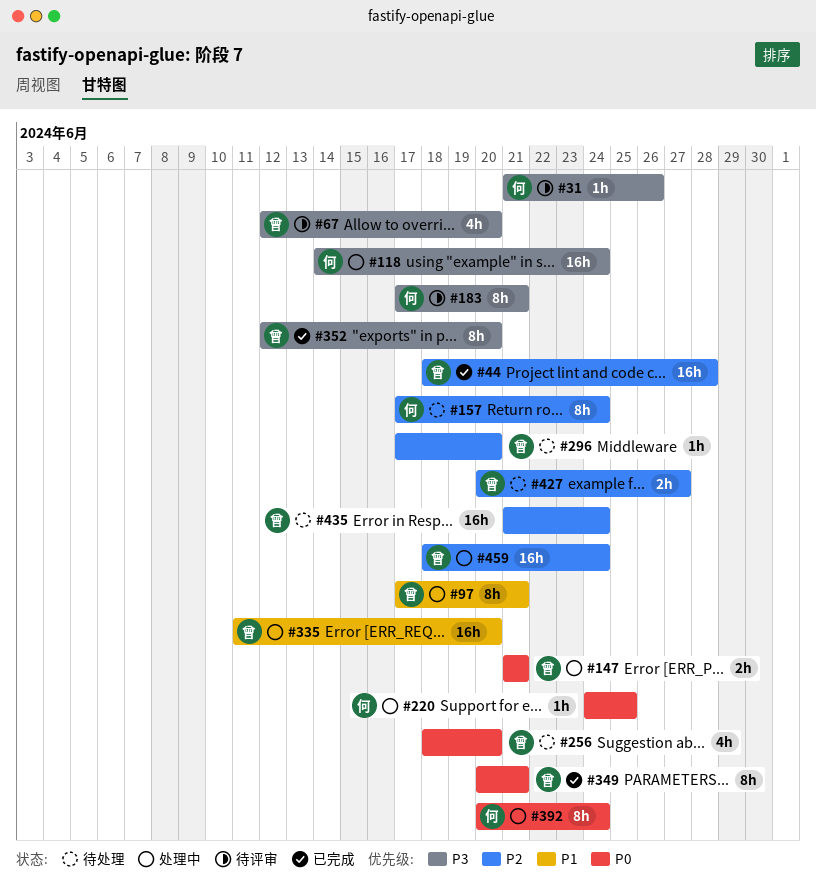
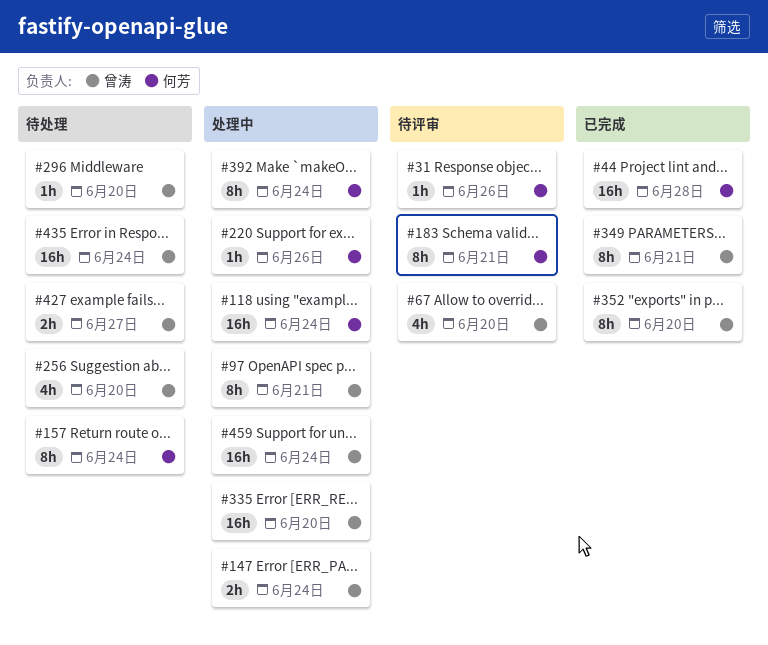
#44, owner: 曾涛 -> 何芳
#147, due: Jun 21 -> Jun 24
#220, due: Jun 25 -> Jun 26

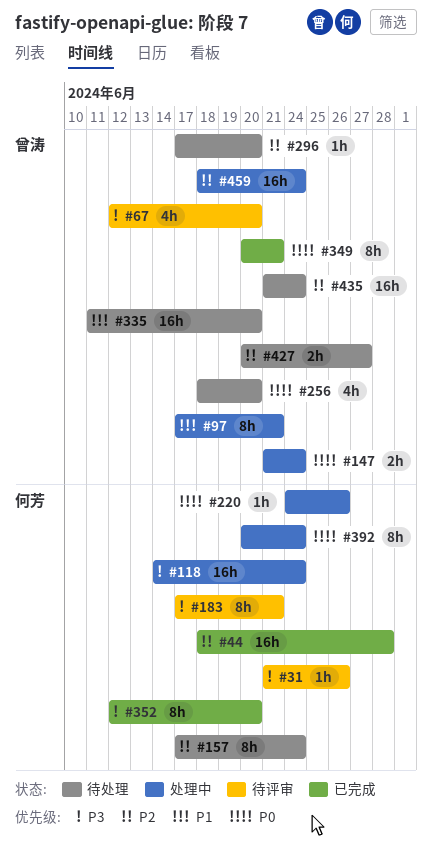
#335, status: 处理中 -> 待处理
#352, owner: 曾涛 -> 何芳

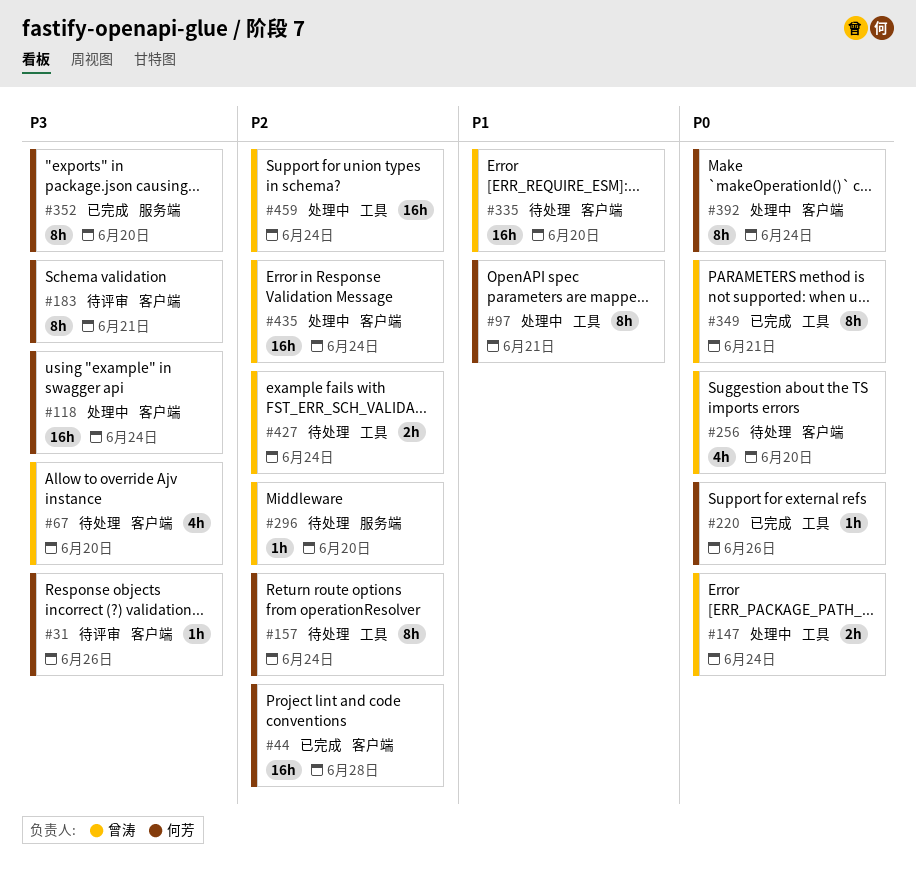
#67, status: 待评审 -> 待处理
#97, owner: 曾涛 -> 何芳
#220, status: 处理中 -> 已完成
#427, due: Jun 27 -> Jun 24
#435, status: 待处理 -> 处理中

